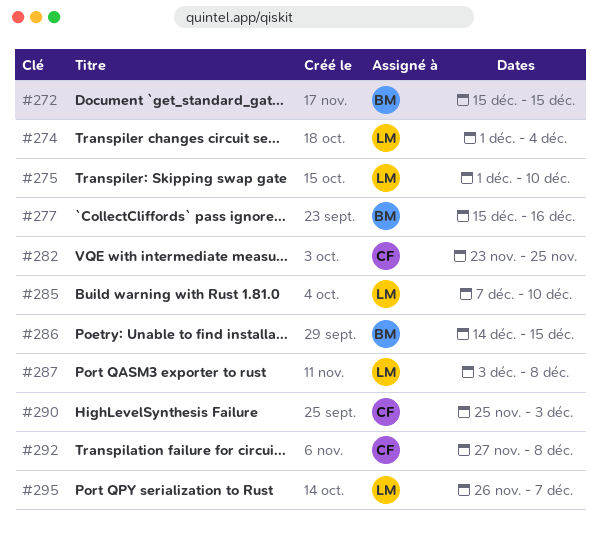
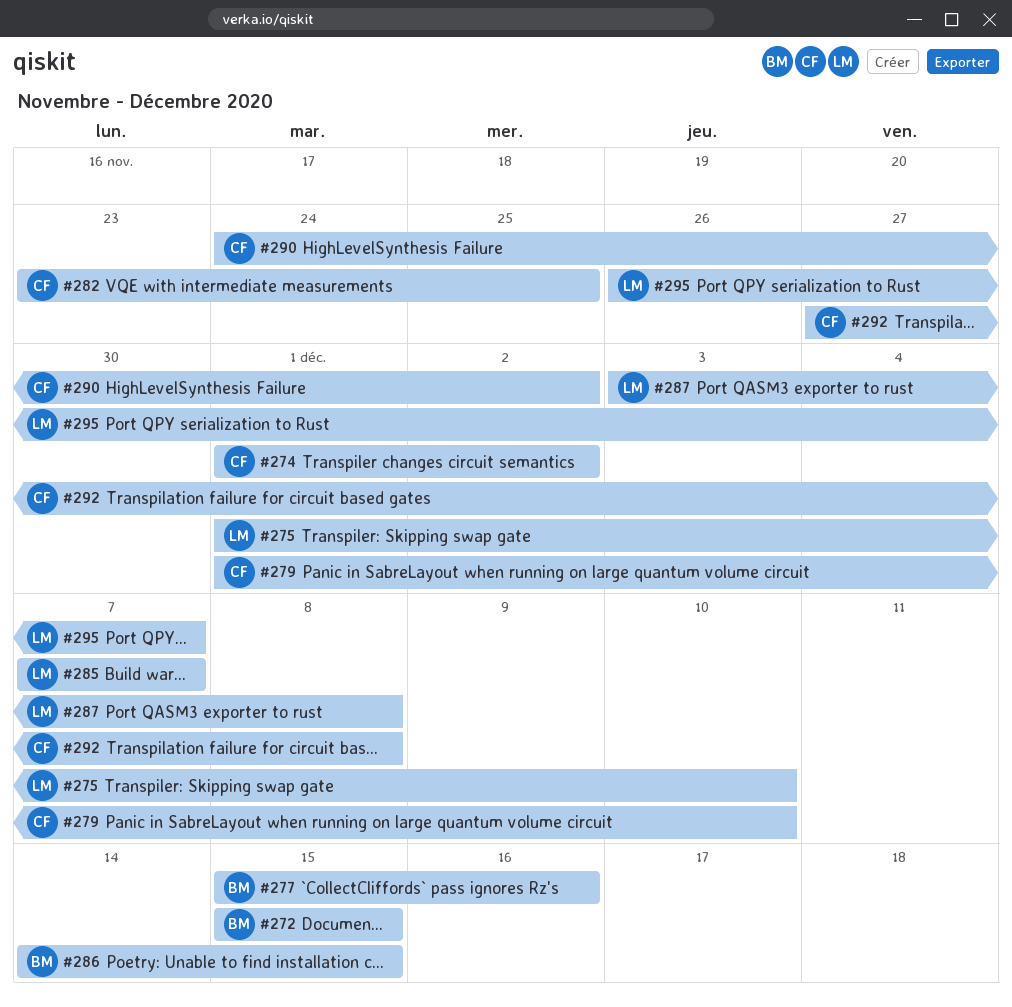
#274, owner: LM -> CF
#274, due: Dec 4 -> Dec 2
#279: none -> present
#285, due: Dec 10 -> Dec 7
#290, start: Nov 25 -> Nov 24
#290, due: Dec 3 -> Dec 2

